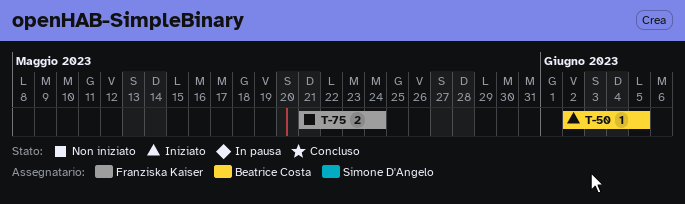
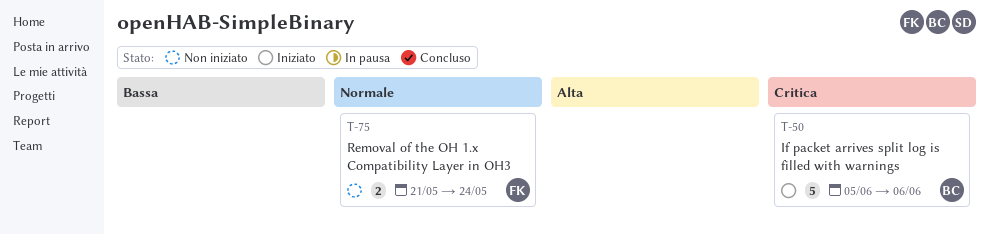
T-50, estimate: 1 -> 5
T-50, start: Jun 2 -> Jun 5
T-50, due: Jun 5 -> Jun 6

